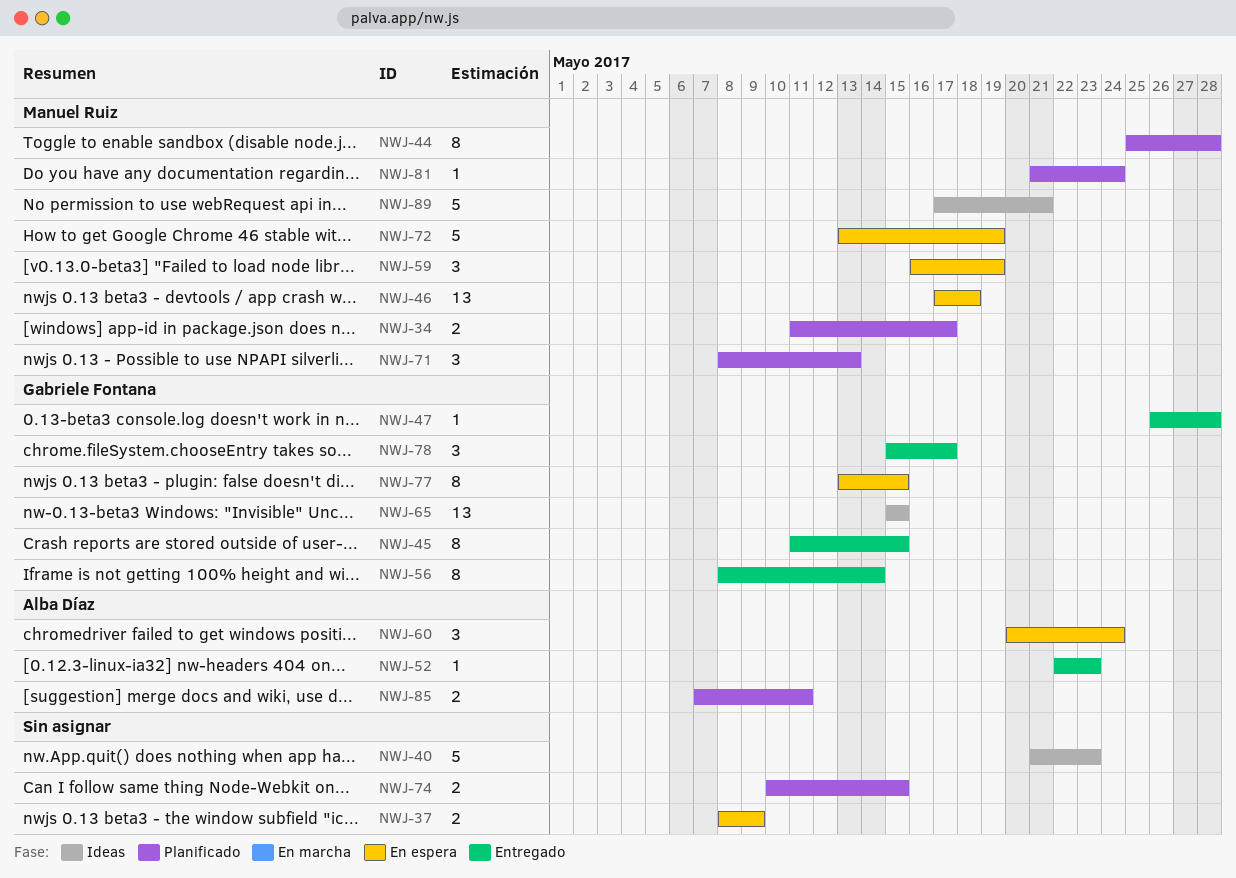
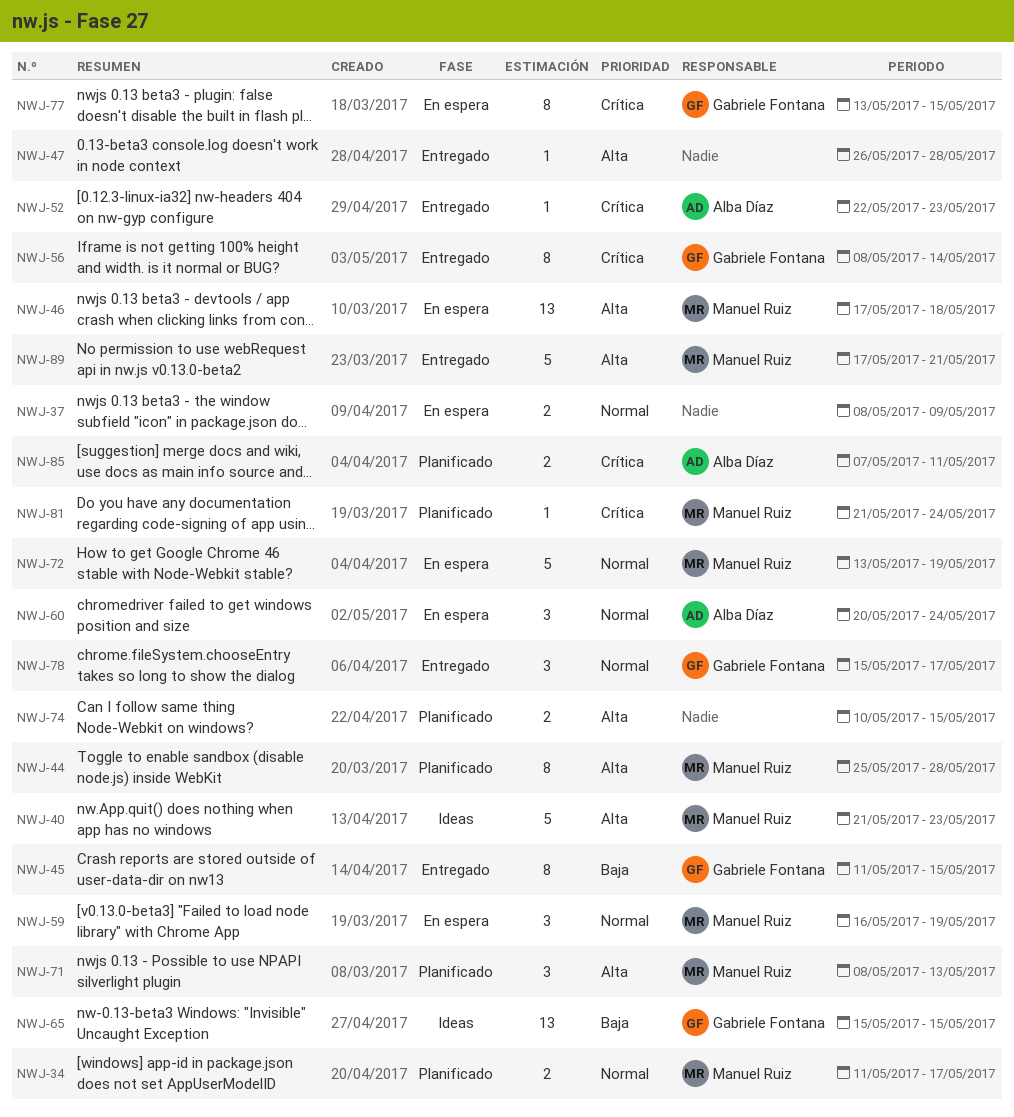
NWJ-40, owner: none -> Manuel Ruiz
NWJ-47, owner: Gabriele Fontana -> none
NWJ-89, status: Ideas -> Entregado

